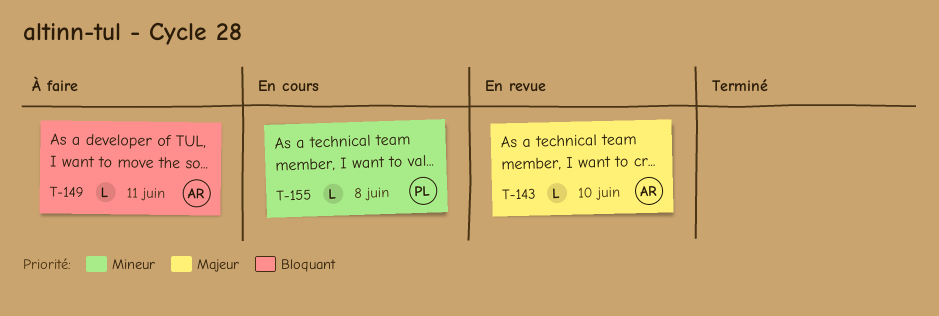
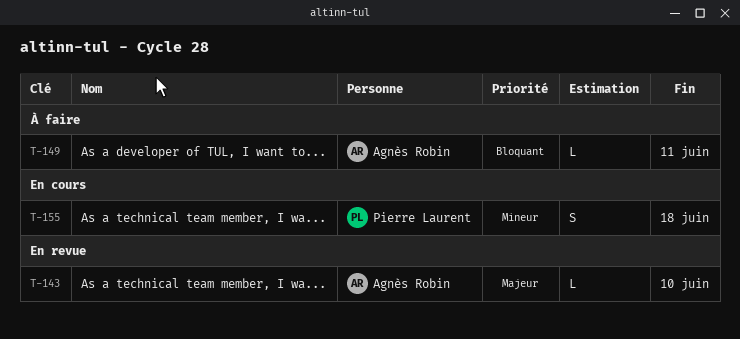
T-155, estimate: L -> S
T-155, due: Jun 8 -> Jun 18

